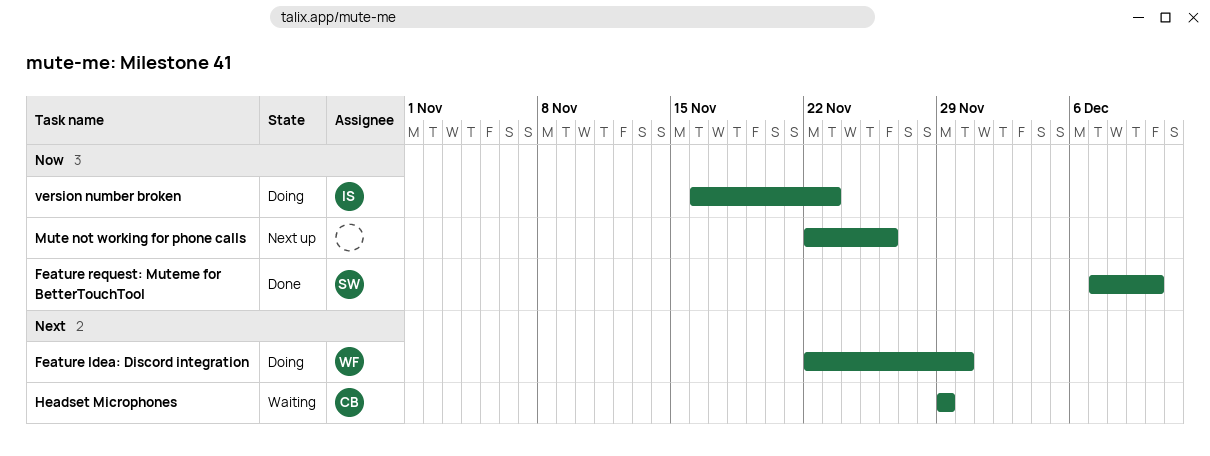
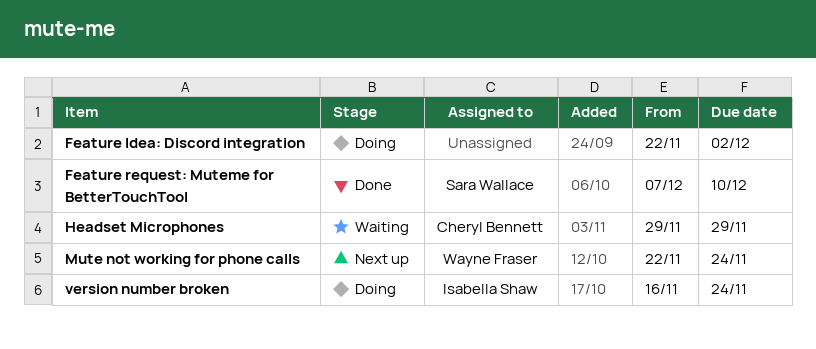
Feature Idea: Discord integration, owner: Wayne Fraser -> none
Feature Idea: Discord integration, due: Nov 30 -> Dec 2
Mute not working for phone calls, owner: none -> Wayne Fraser
Mute not working for phone calls, due: Nov 26 -> Nov 24
version number broken, due: Nov 23 -> Nov 24

